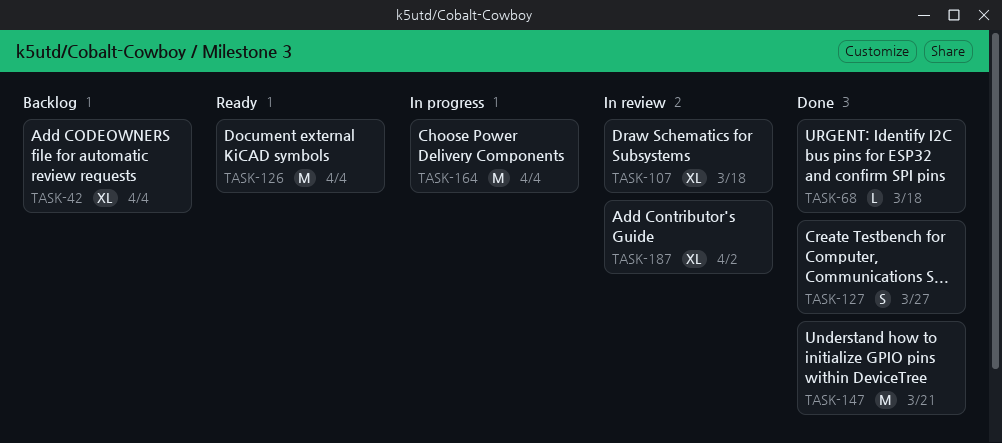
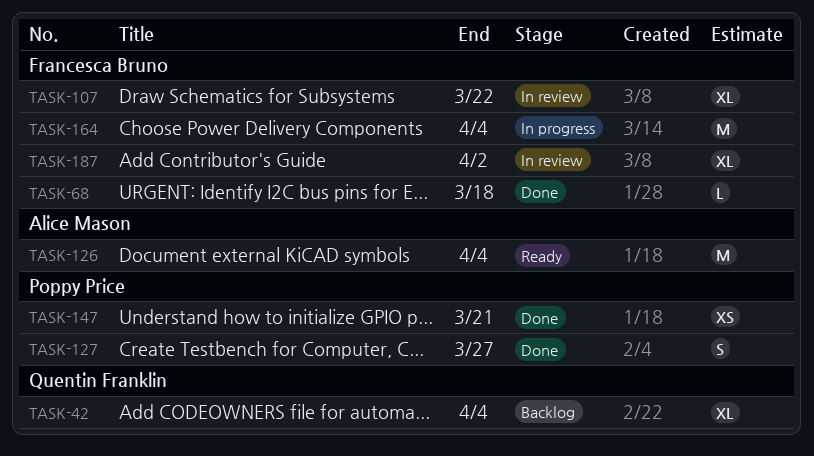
TASK-107, due: Mar 18 -> Mar 22
TASK-147, estimate: M -> XS

